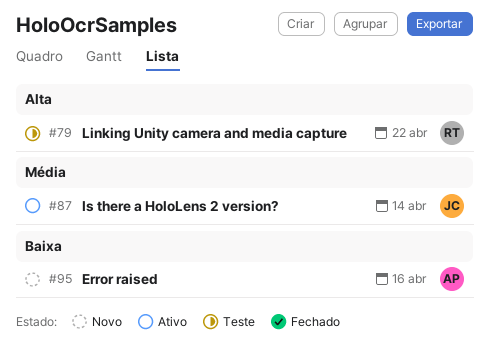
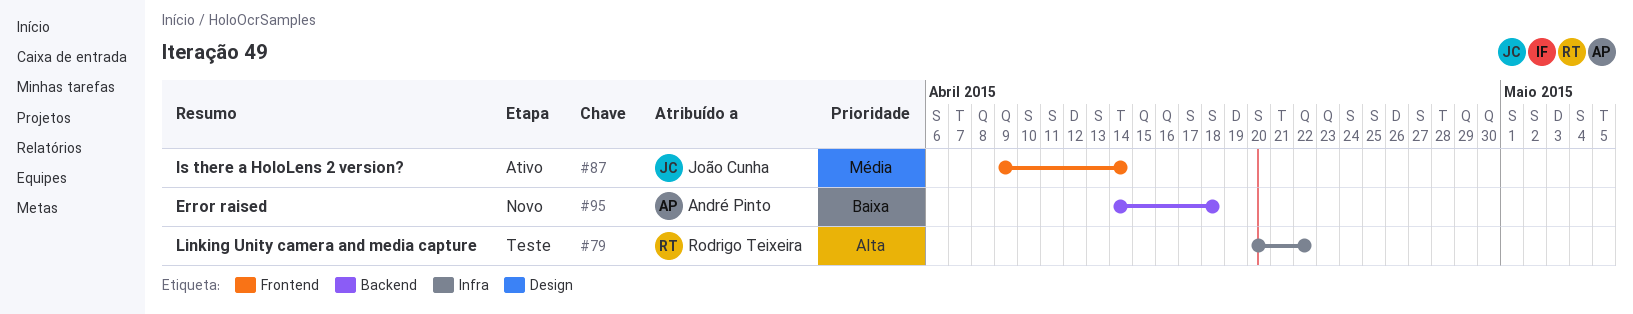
#95, due: Apr 16 -> Apr 18

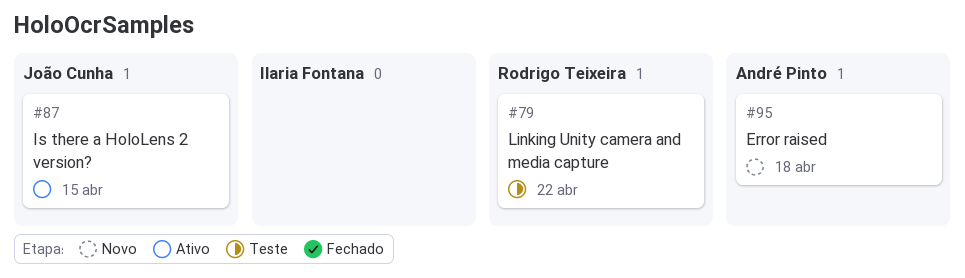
#87, due: Apr 14 -> Apr 15

